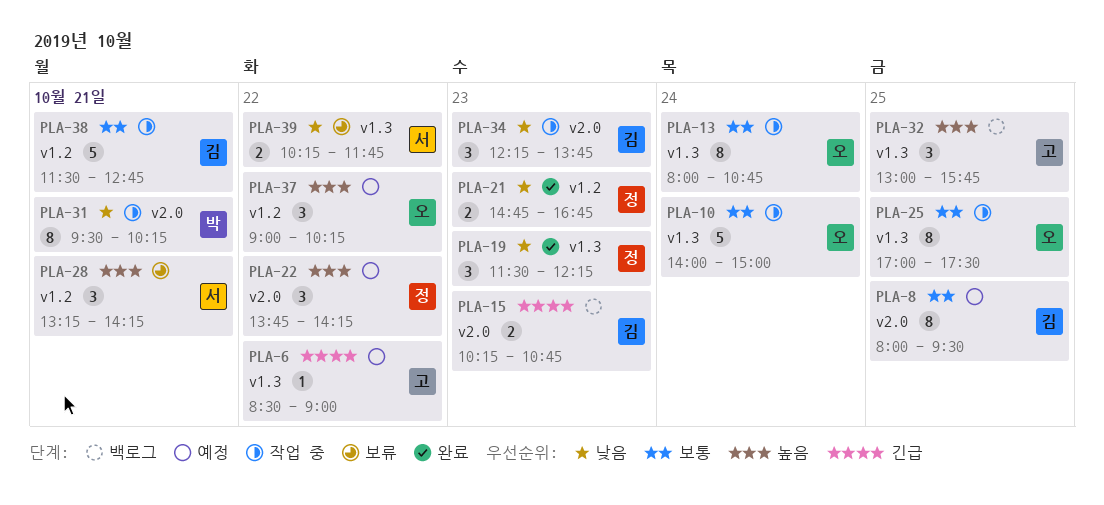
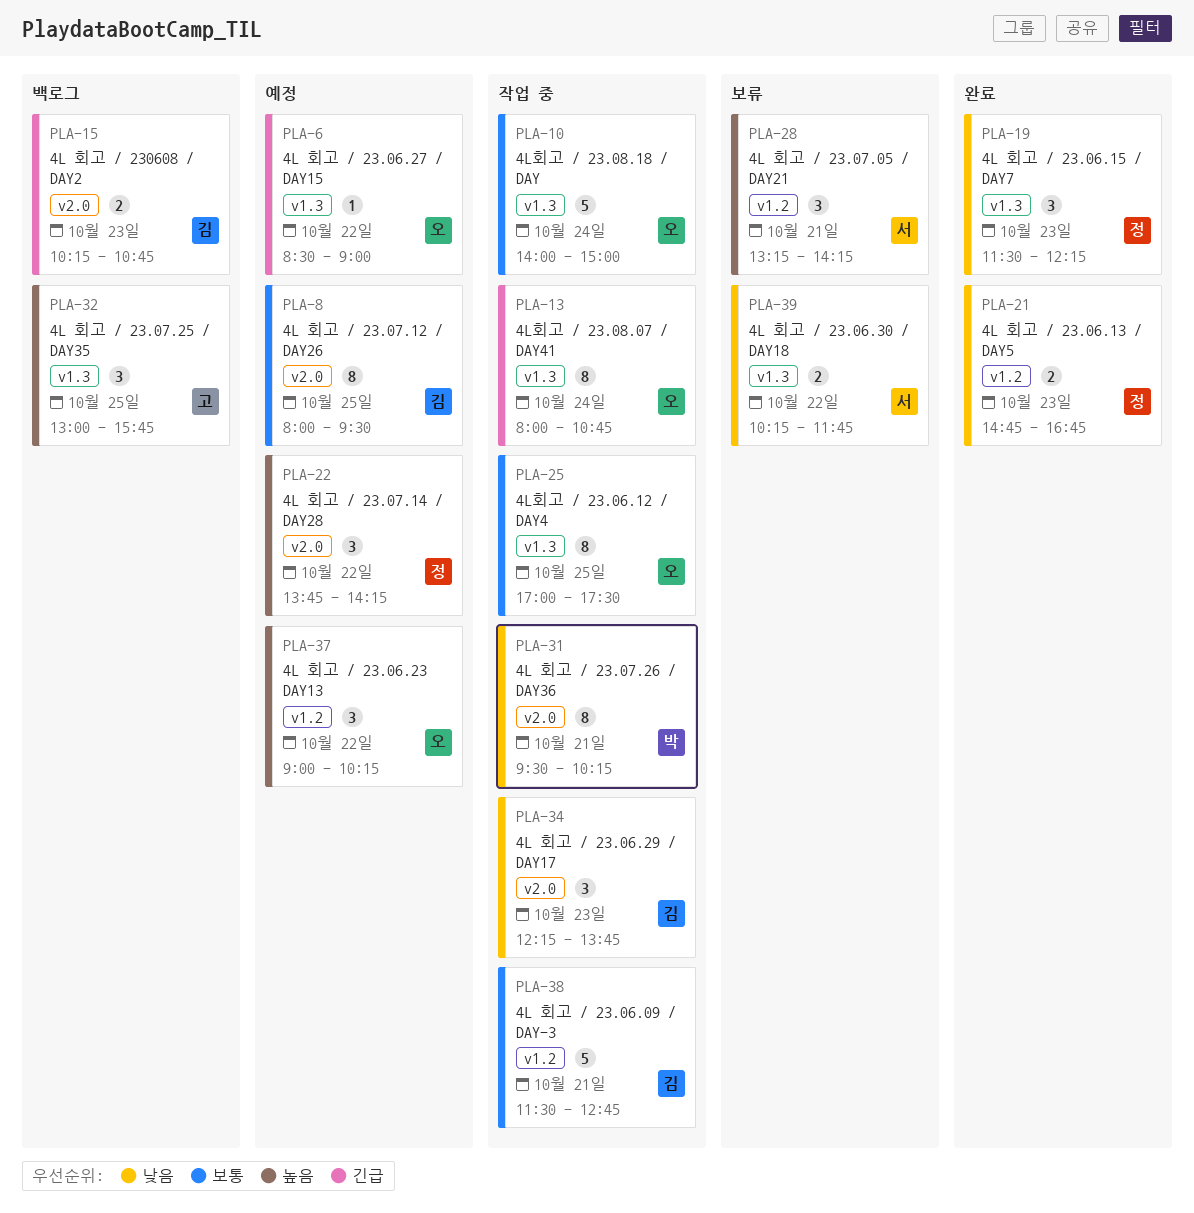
PLA-6, owner: 고 -> 오
PLA-13, priority: 보통 -> 긴급

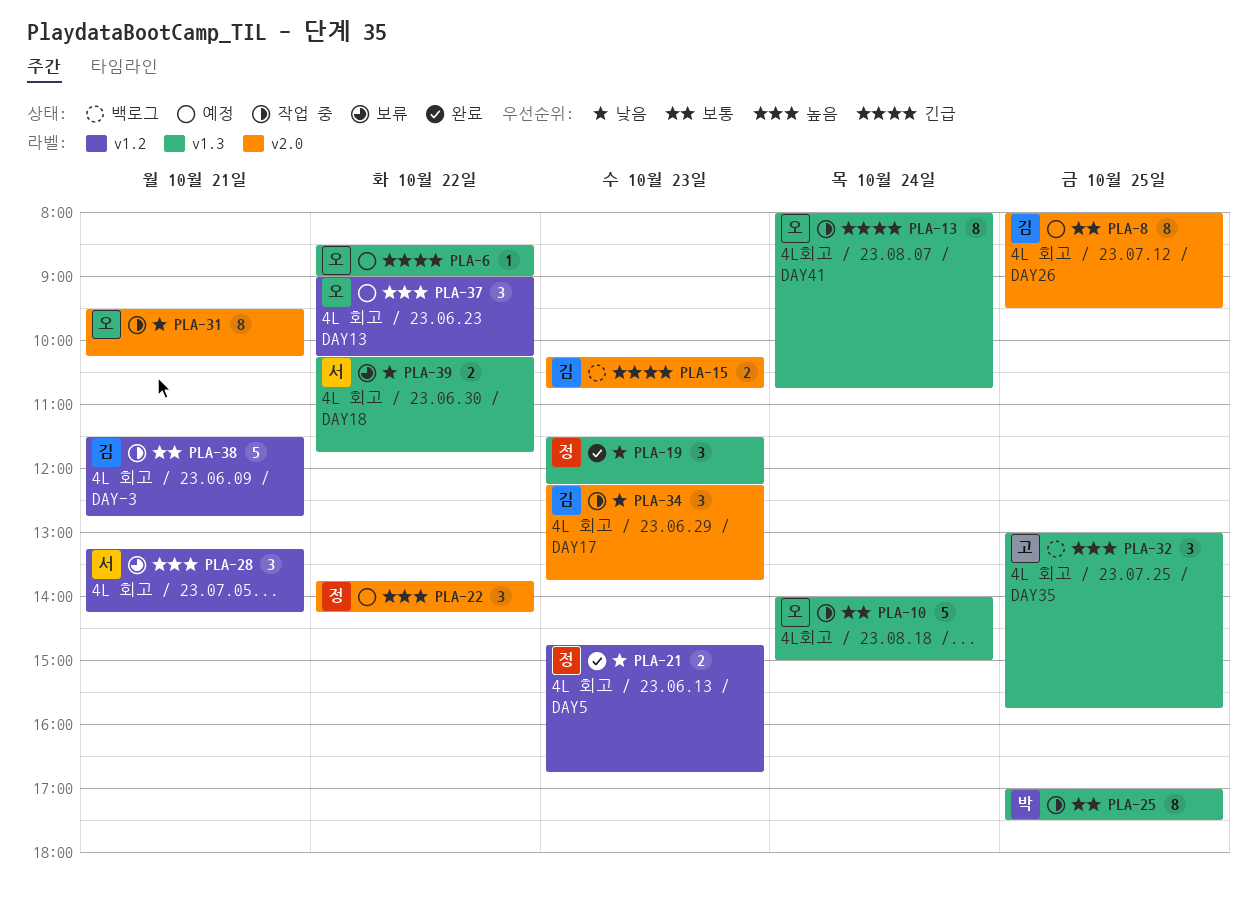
PLA-25, owner: 오 -> 박
PLA-31, owner: 박 -> 오

